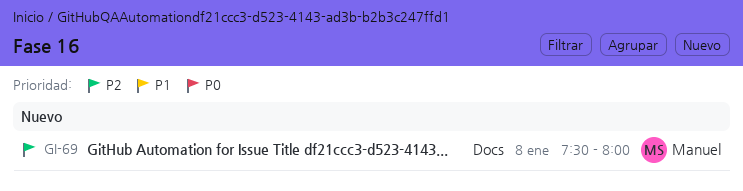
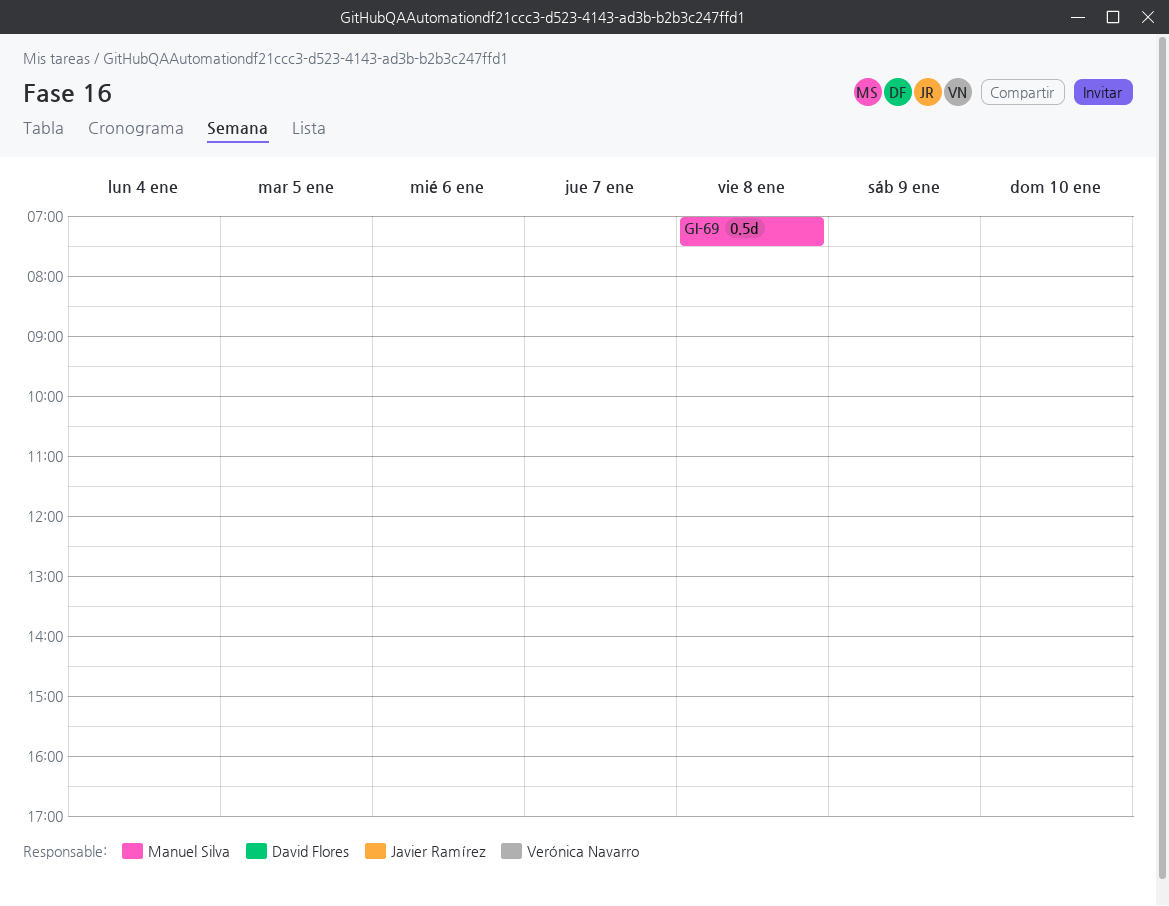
GI-69, begins: 07:30 -> 07:00
GI-69, ends: 08:00 -> 07:30

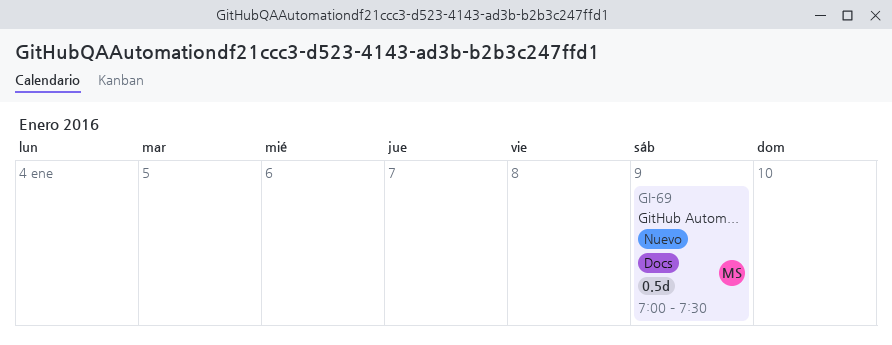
GI-69, day: Jan 8 -> Jan 9

